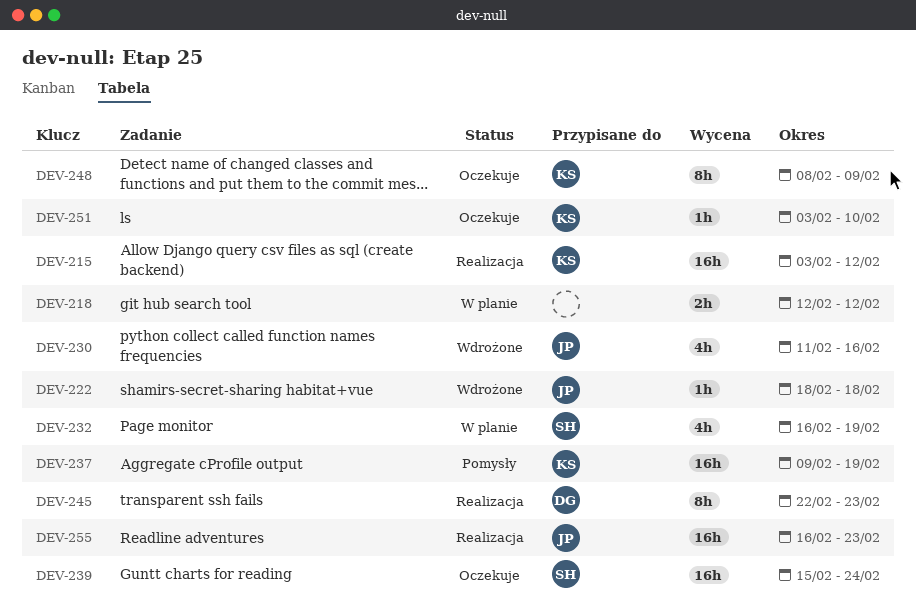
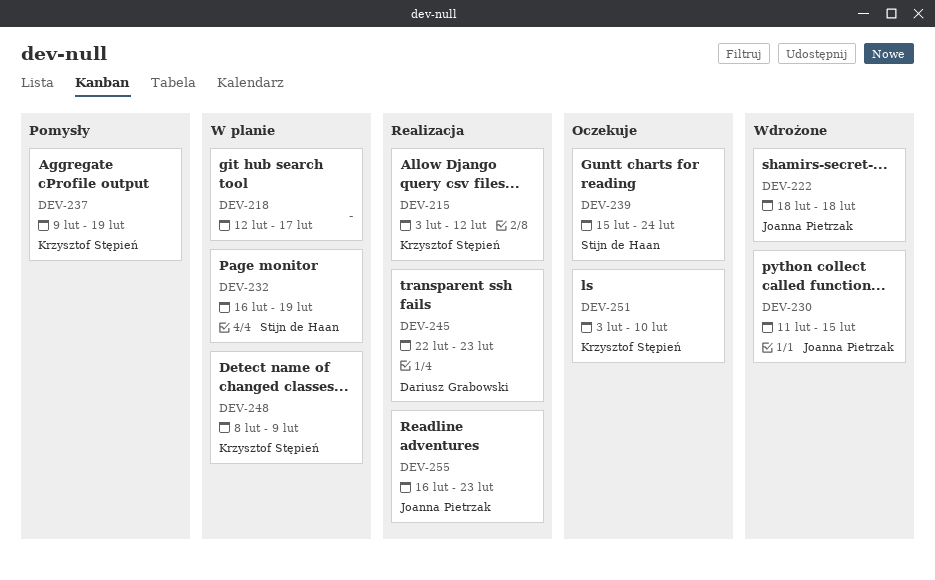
DEV-218, due: Feb 12 -> Feb 17
DEV-230, due: Feb 16 -> Feb 15
DEV-248, status: Oczekuje -> W planie

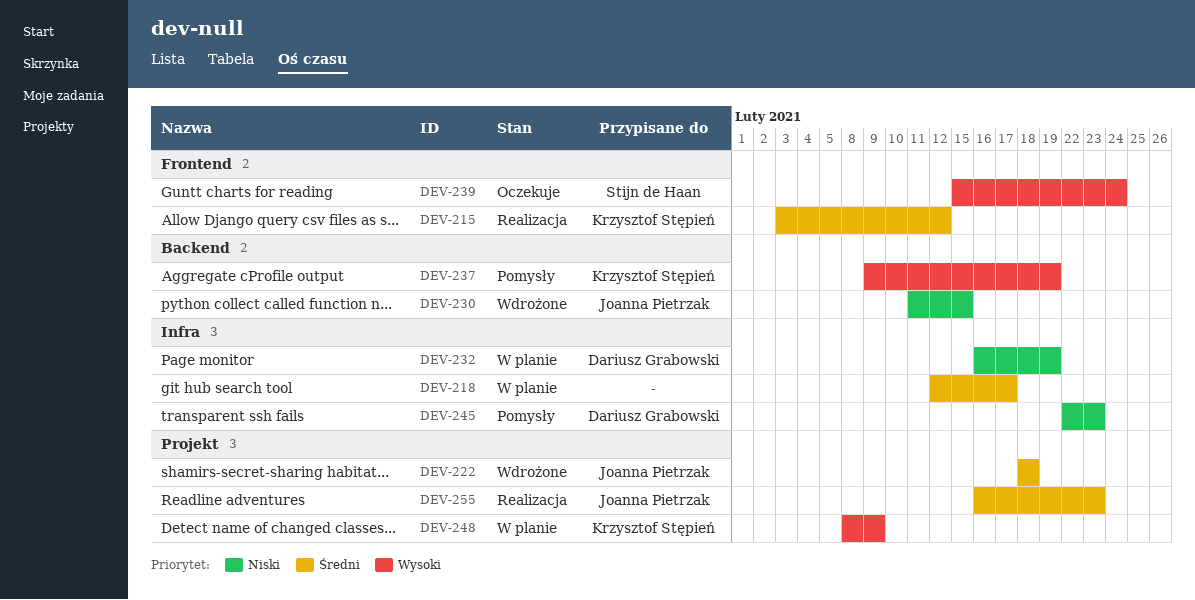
DEV-232, owner: Stijn de Haan -> Dariusz Grabowski
DEV-245, status: Realizacja -> Pomysły
DEV-251: present -> none

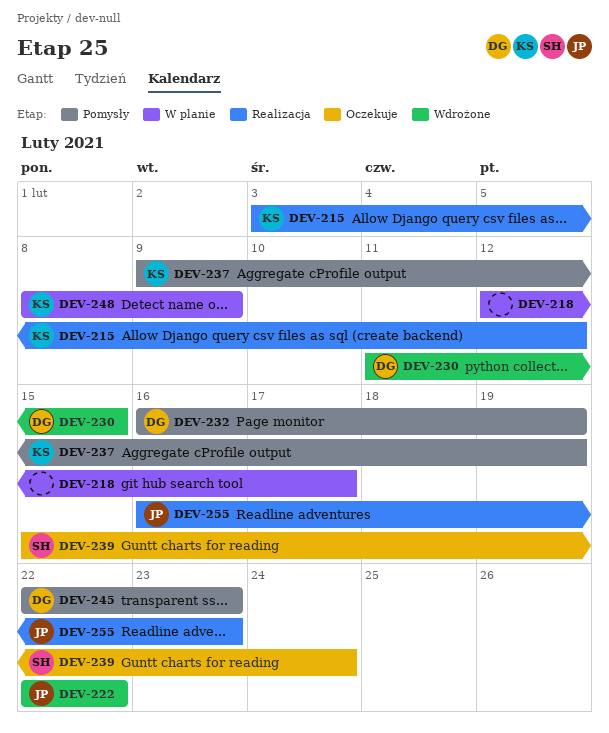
DEV-222, start: Feb 18 -> Feb 22
DEV-222, due: Feb 18 -> Feb 22
DEV-230, owner: Joanna Pietrzak -> Dariusz Grabowski
DEV-232, status: W planie -> Pomysły

